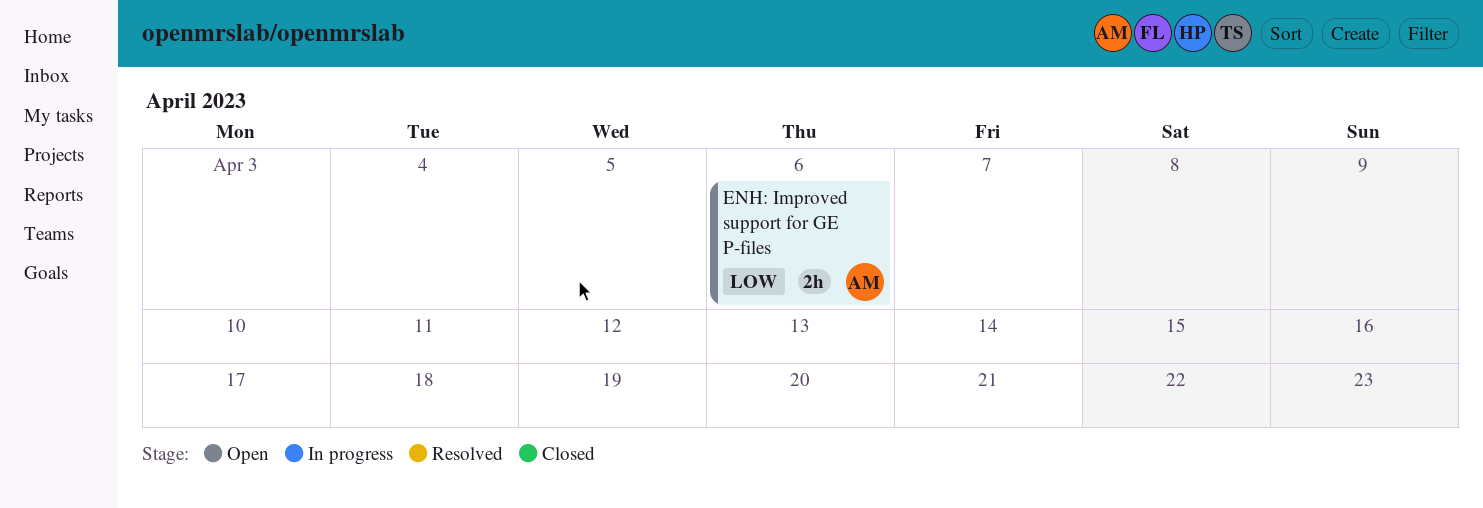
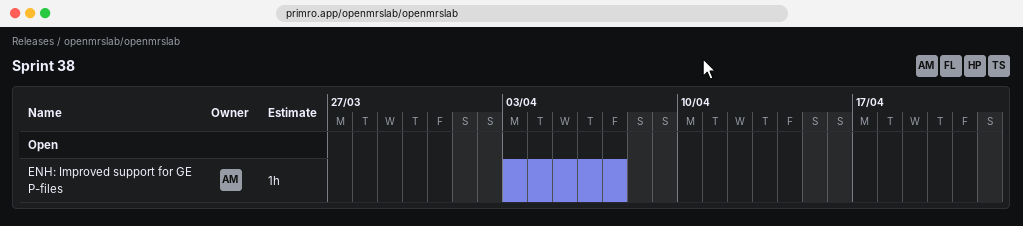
ENH: Improved support for GE P-files, estimate: 2h -> 1h
ENH: Improved support for GE P-files, due: Apr 6 -> Apr 7

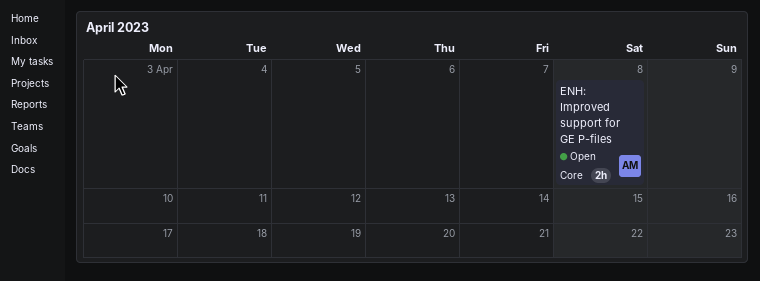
ENH: Improved support for GE P-files, estimate: 1h -> 2h
ENH: Improved support for GE P-files, due: Apr 7 -> Apr 8

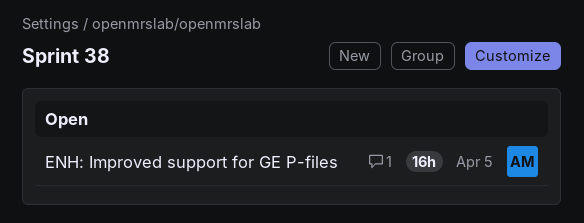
ENH: Improved support for GE P-files, estimate: 2h -> 16h
ENH: Improved support for GE P-files, due: Apr 8 -> Apr 5

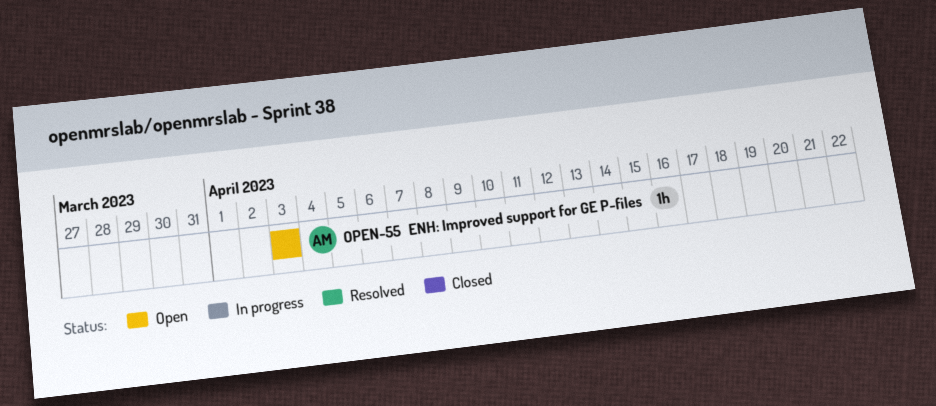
ENH: Improved support for GE P-files, estimate: 16h -> 1h
ENH: Improved support for GE P-files, due: Apr 5 -> Apr 3

